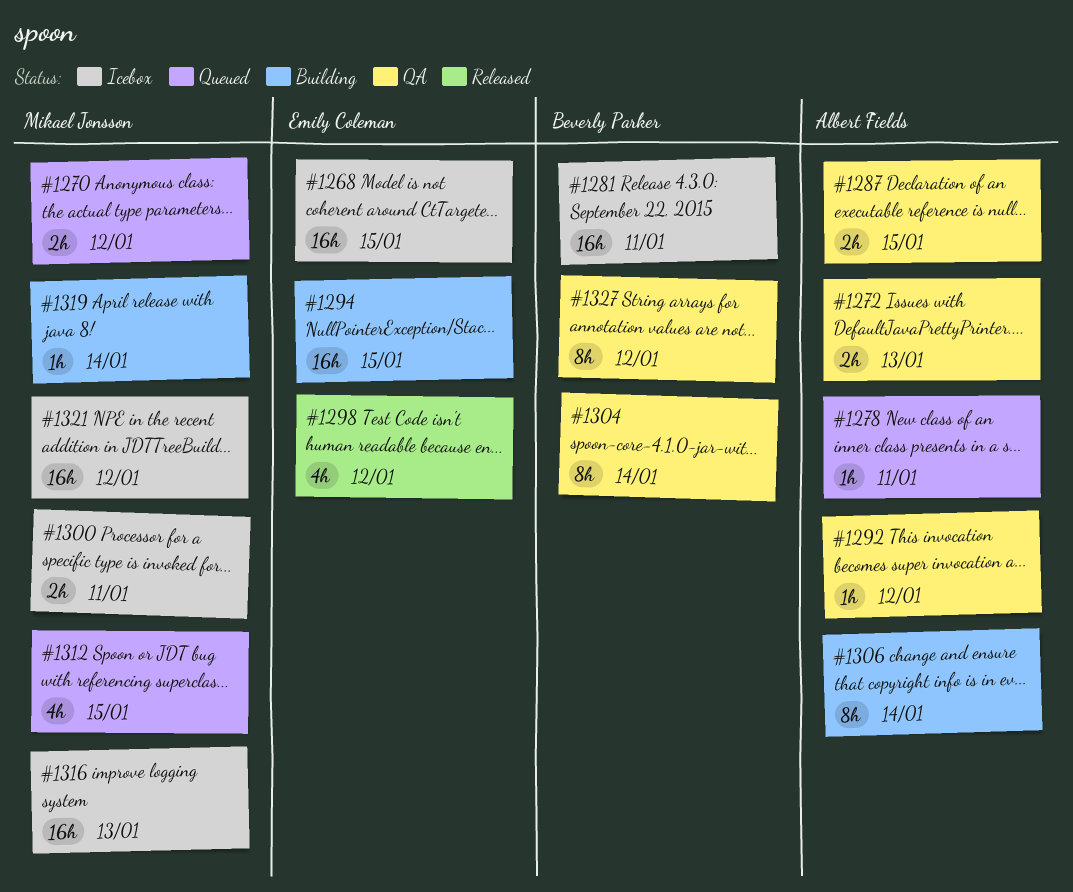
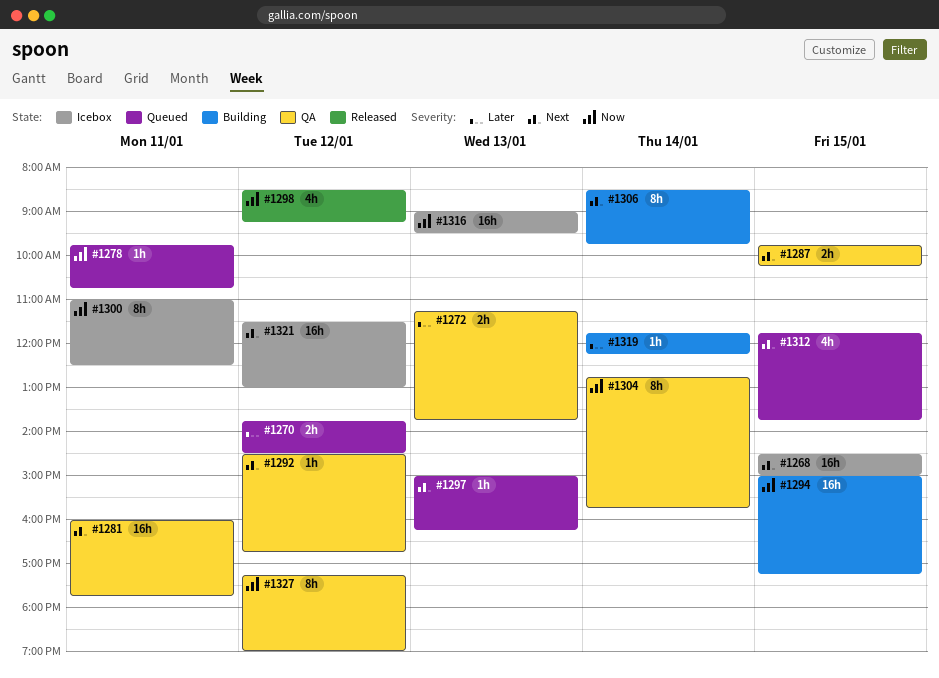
#1281, status: Icebox -> QA
#1297: none -> present
#1300, estimate: 2h -> 8h

